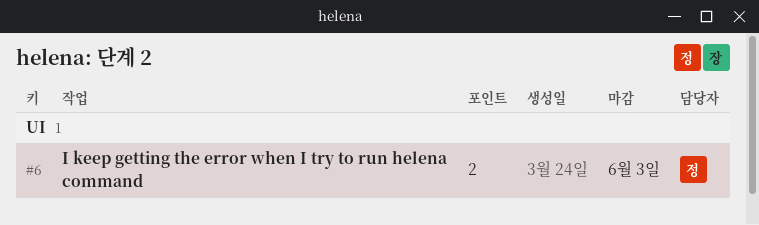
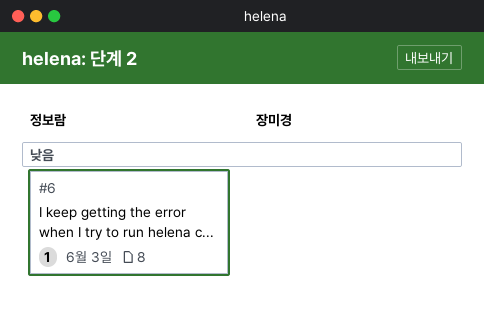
#6, estimate: 2 -> 1

